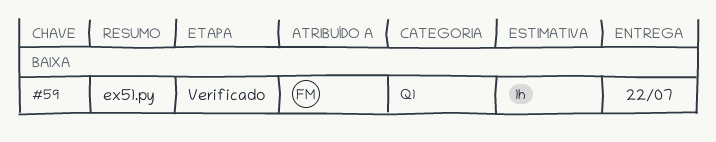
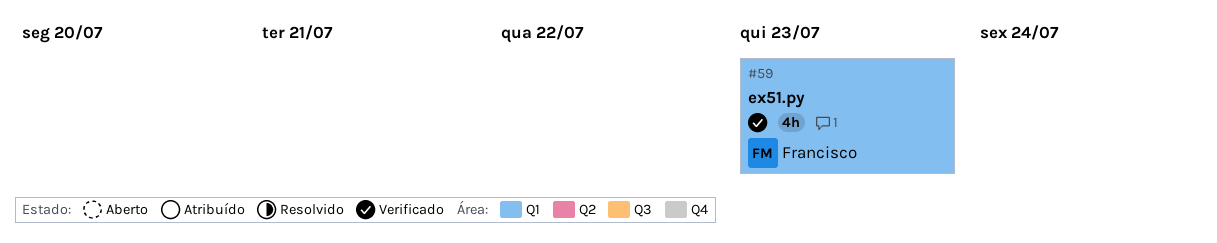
#59, estimate: 1h -> 4h
#59, due: Jul 22 -> Jul 23

